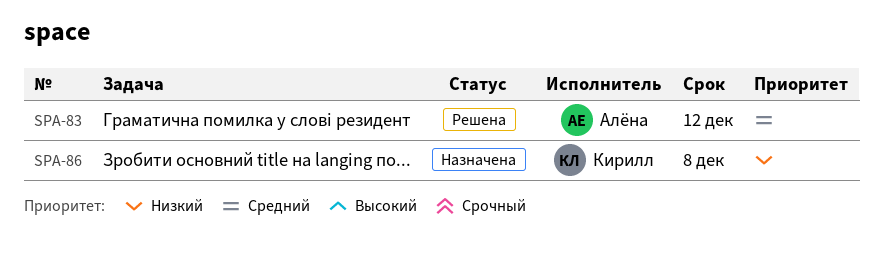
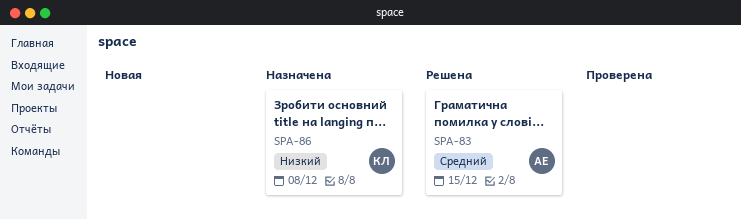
SPA-83, due: Dec 12 -> Dec 15

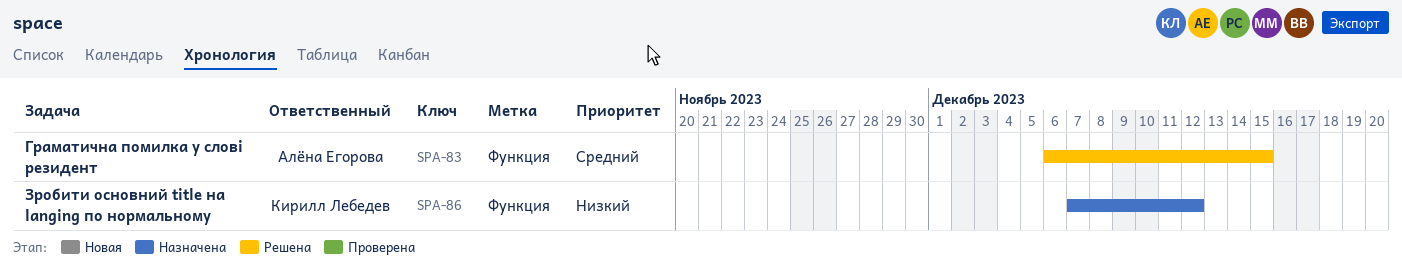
SPA-86, due: Dec 8 -> Dec 12

